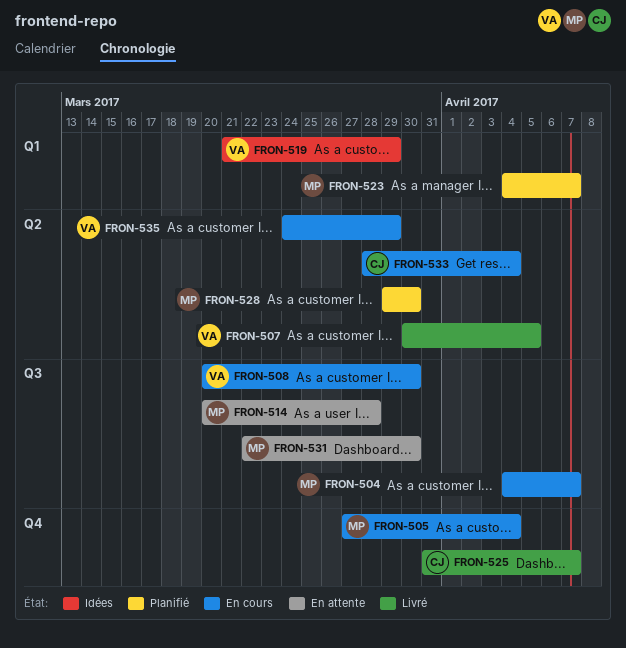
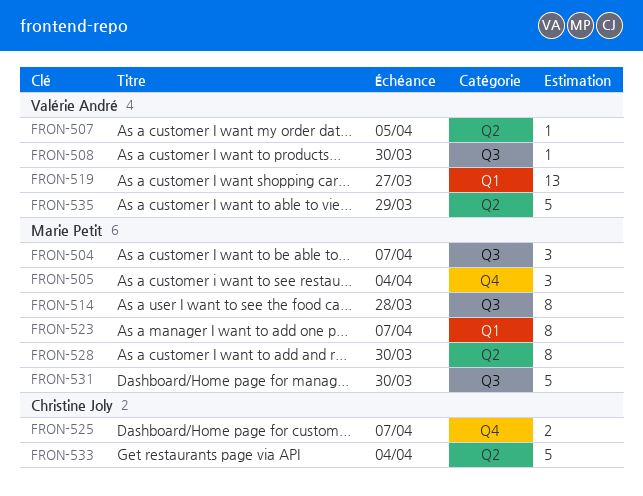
FRON-519, due: Mar 29 -> Mar 27

